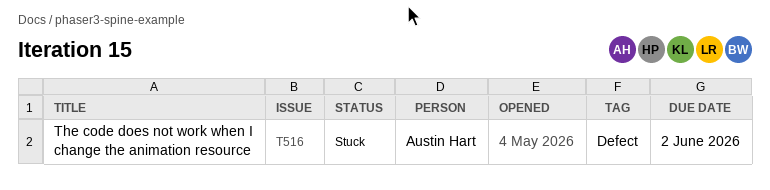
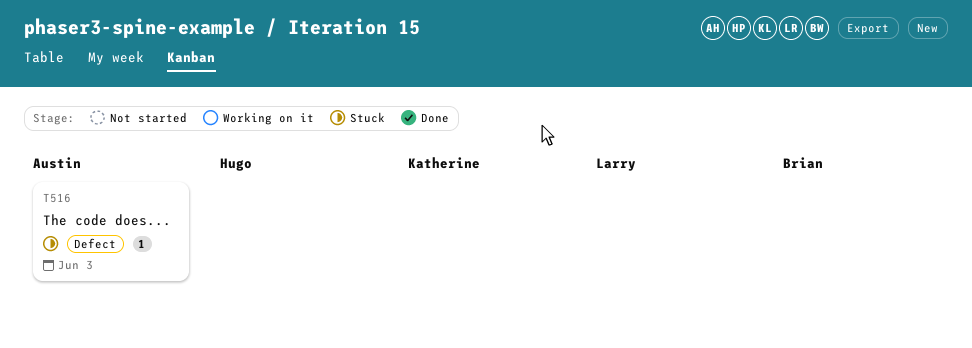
T516, due: Jun 2 -> Jun 3

